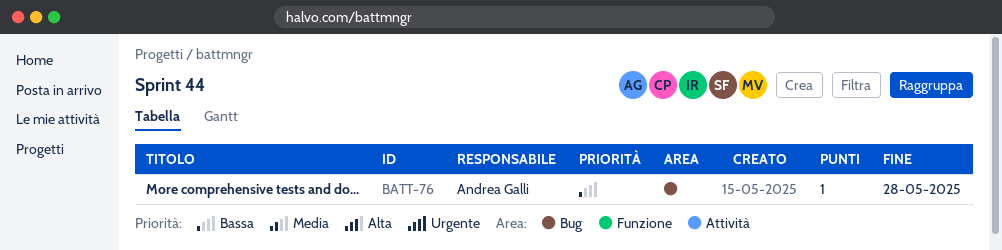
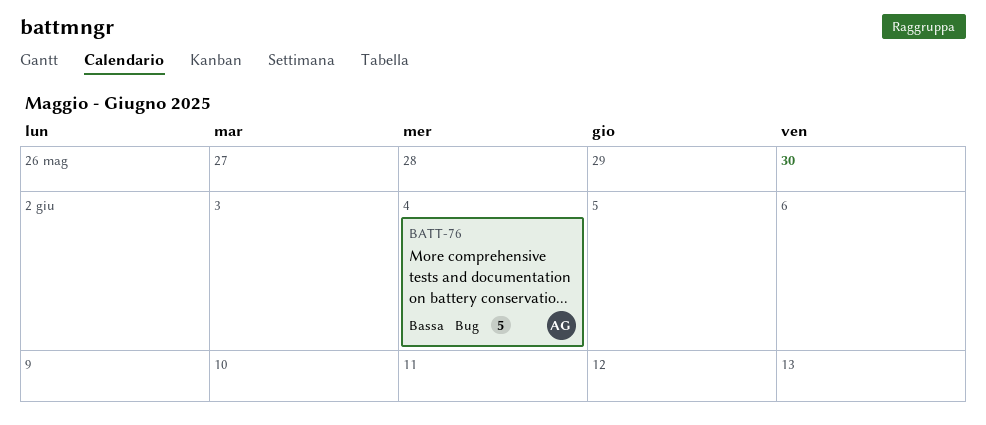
BATT-76, estimate: 1 -> 5
BATT-76, due: May 28 -> Jun 4

